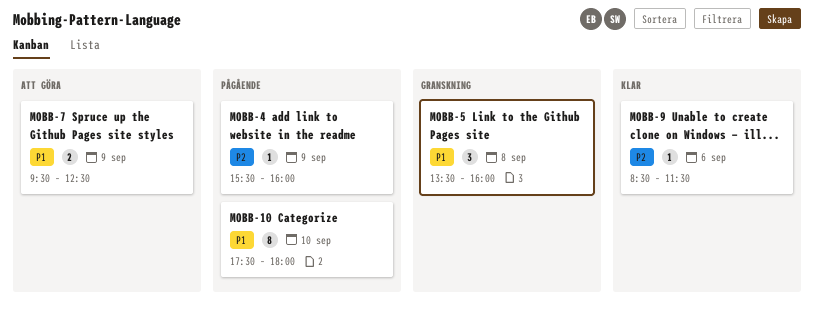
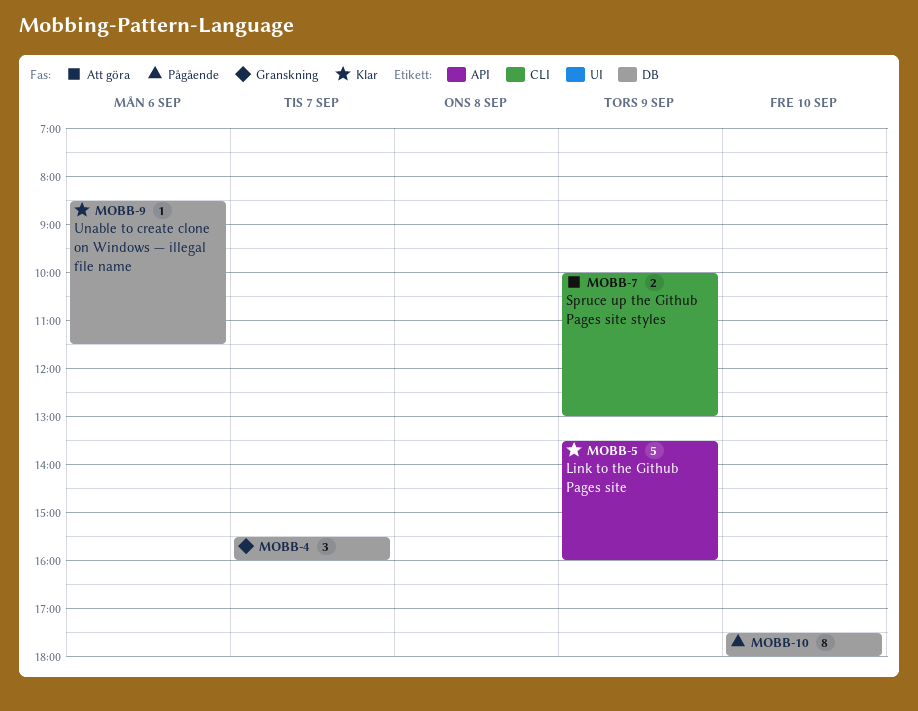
MOBB-4, status: Pågående -> Granskning
MOBB-4, estimate: 1 -> 3
MOBB-4, day: Sep 9 -> Sep 7
MOBB-5, status: Granskning -> Klar
MOBB-5, estimate: 3 -> 5
MOBB-5, day: Sep 8 -> Sep 9
MOBB-7, begins: 09:30 -> 10:00
MOBB-7, ends: 12:30 -> 13:00

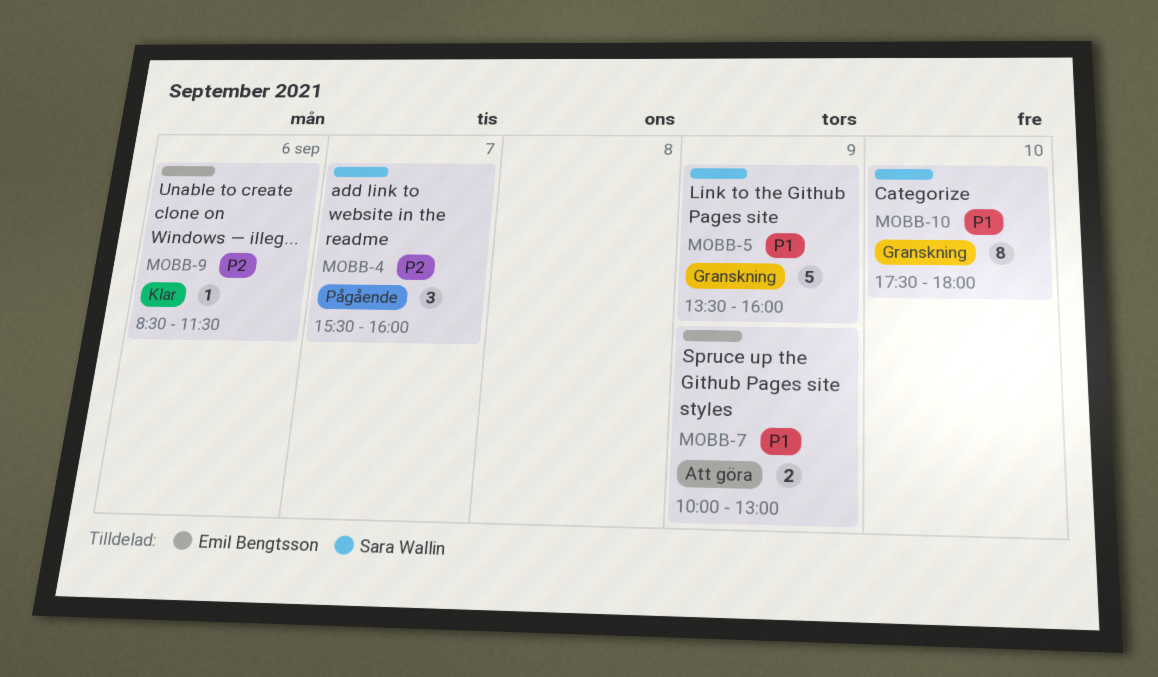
MOBB-4, status: Granskning -> Pågående
MOBB-5, status: Klar -> Granskning
MOBB-10, status: Pågående -> Granskning

